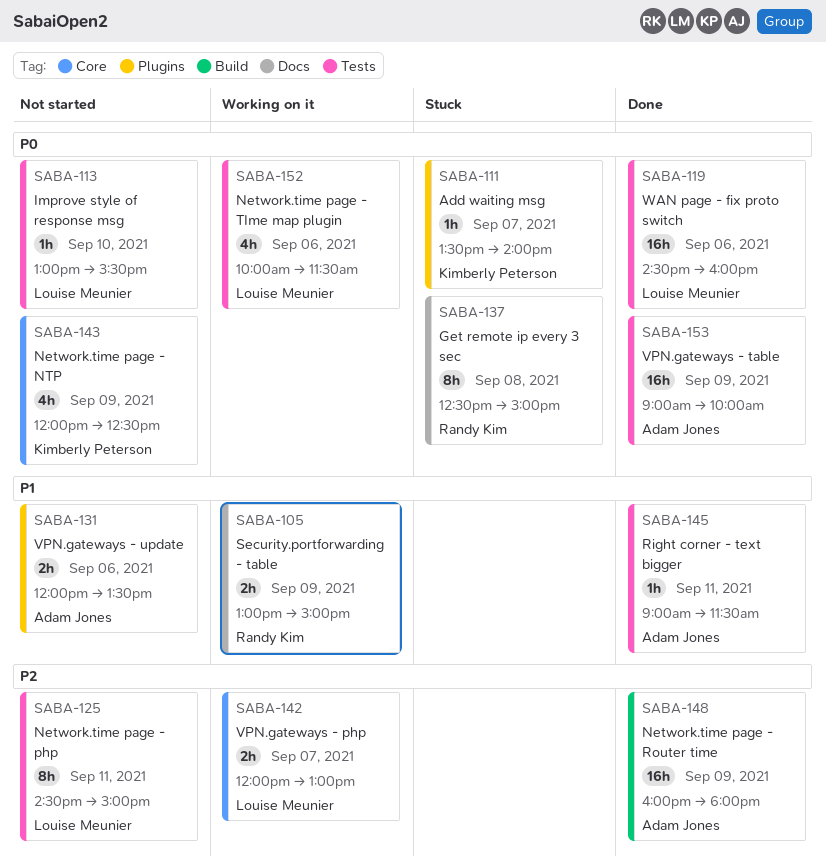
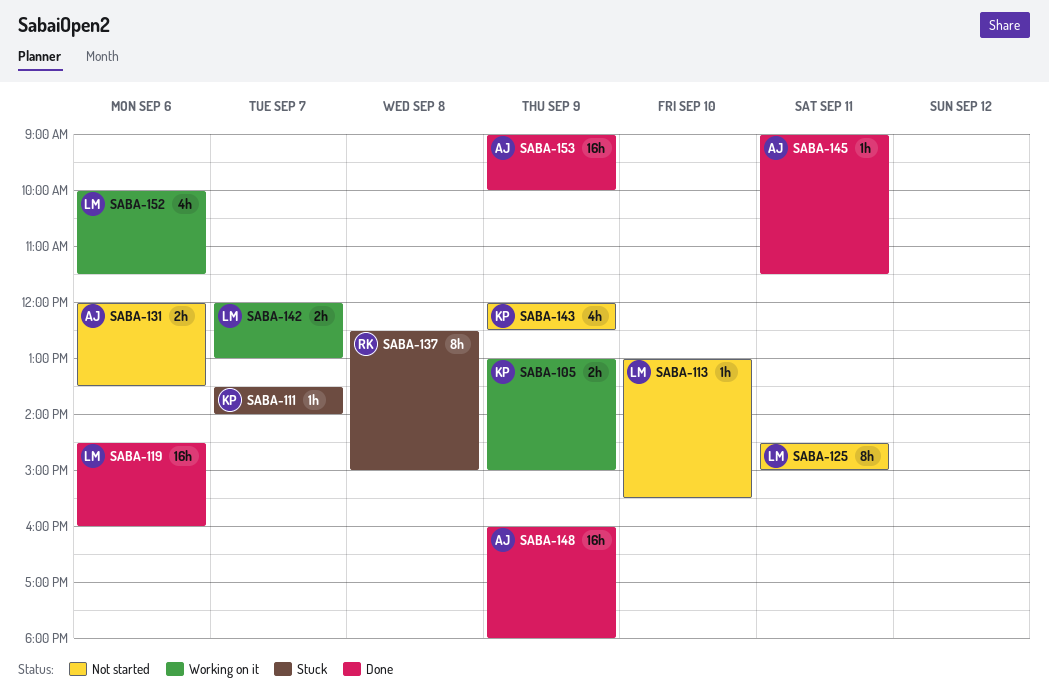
SABA-105, owner: Randy Kim -> Kimberly Peterson

